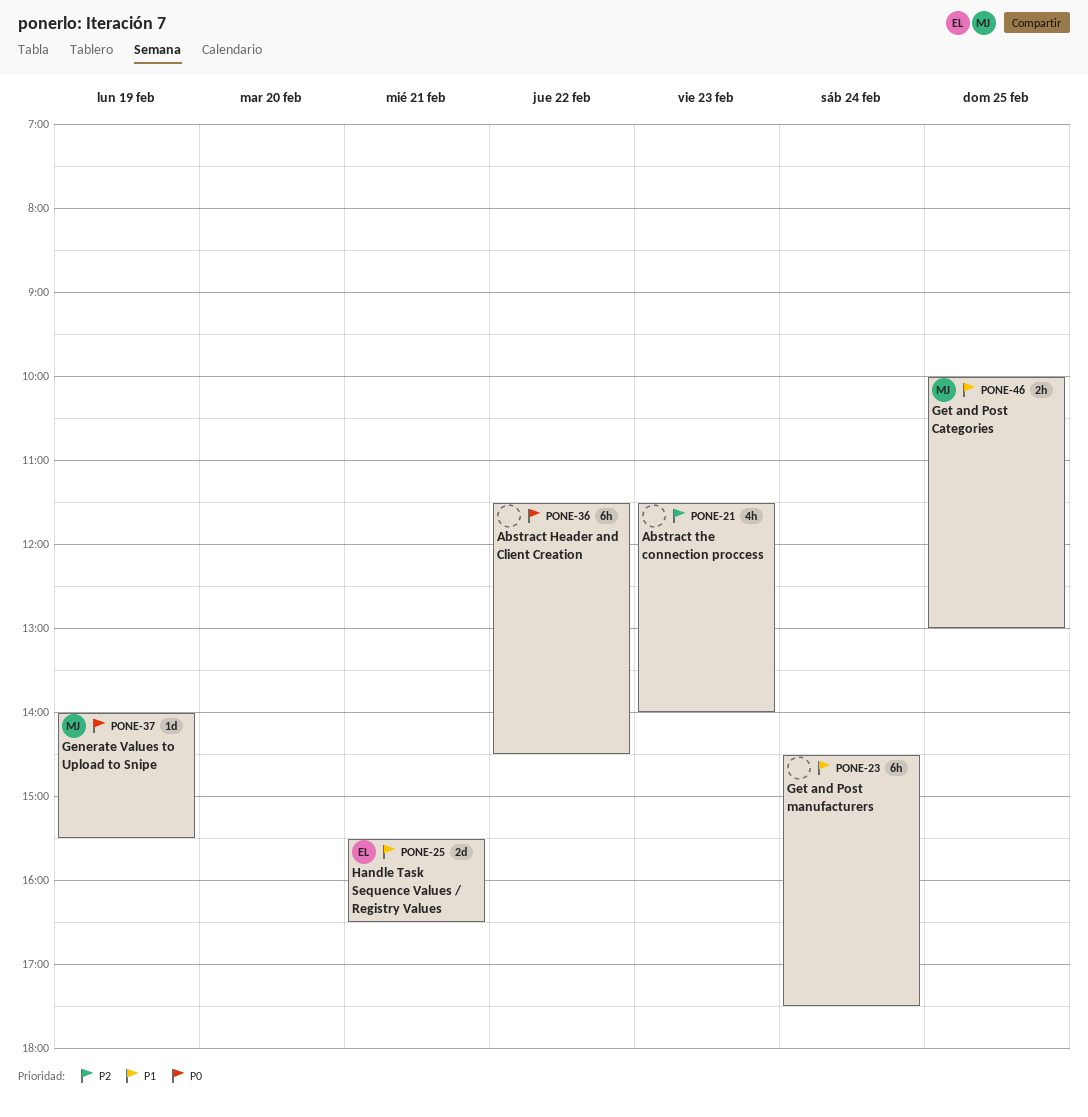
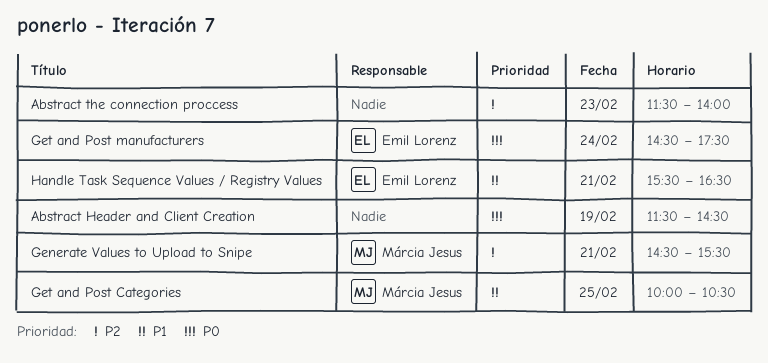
Abstract Header and Client Creation, day: Feb 22 -> Feb 19
Generate Values to Upload to Snipe, priority: P0 -> P2
Generate Values to Upload to Snipe, day: Feb 19 -> Feb 21
Generate Values to Upload to Snipe, begins: 14:00 -> 14:30
Get and Post Categories, ends: 13:00 -> 10:30
Get and Post manufacturers, owner: none -> Emil Lorenz
Get and Post manufacturers, priority: P1 -> P0

